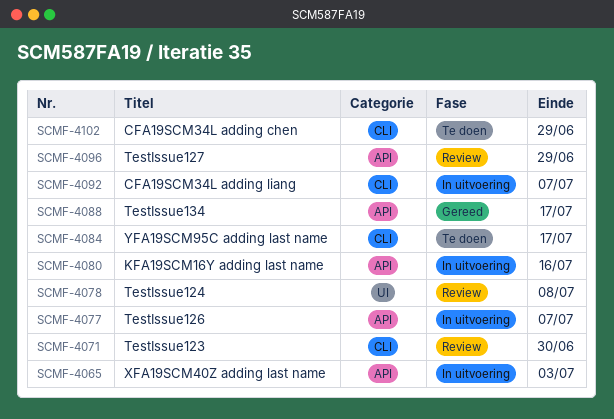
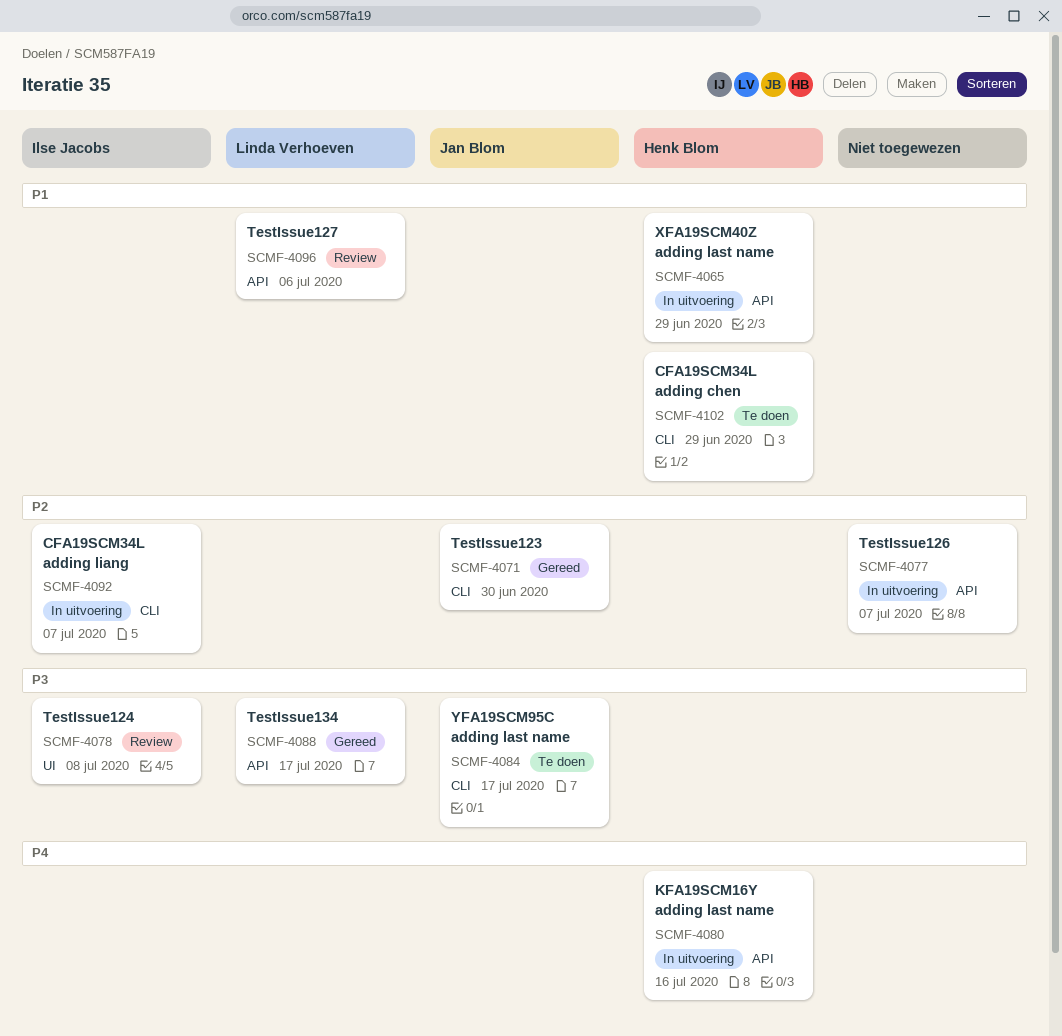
SCMF-4065, due: Jul 3 -> Jun 29
SCMF-4071, status: Review -> Gereed
SCMF-4096, due: Jun 29 -> Jul 6

